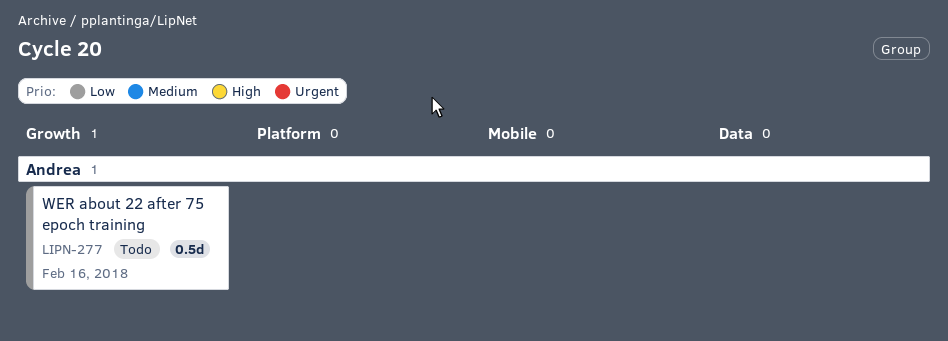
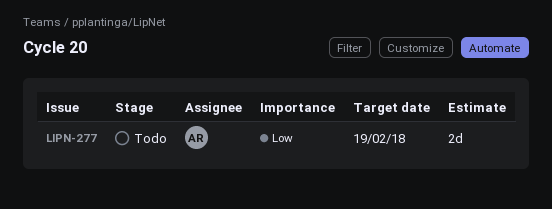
LIPN-277, estimate: 0.5d -> 2d
LIPN-277, due: Feb 16 -> Feb 19

